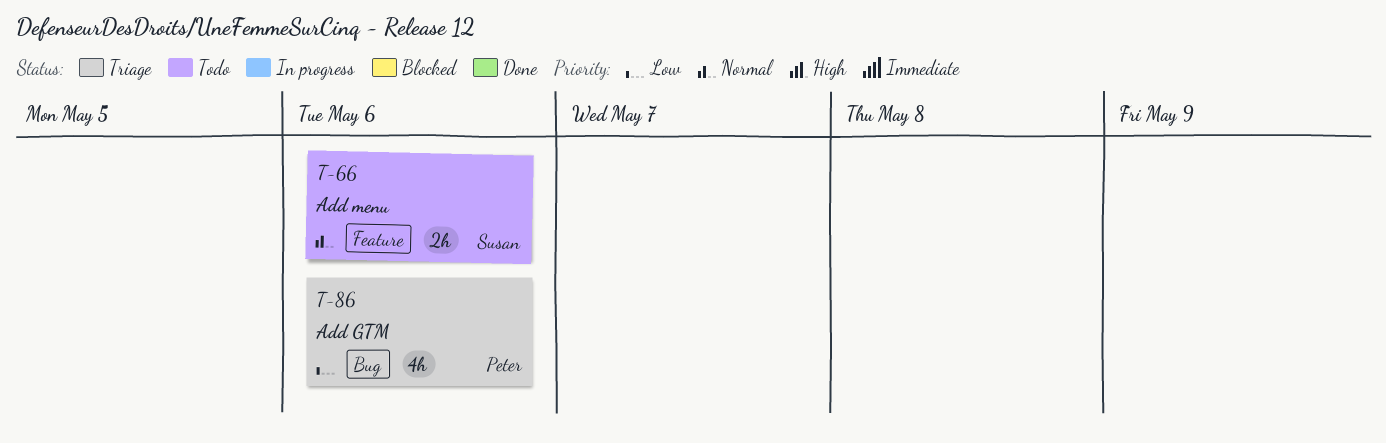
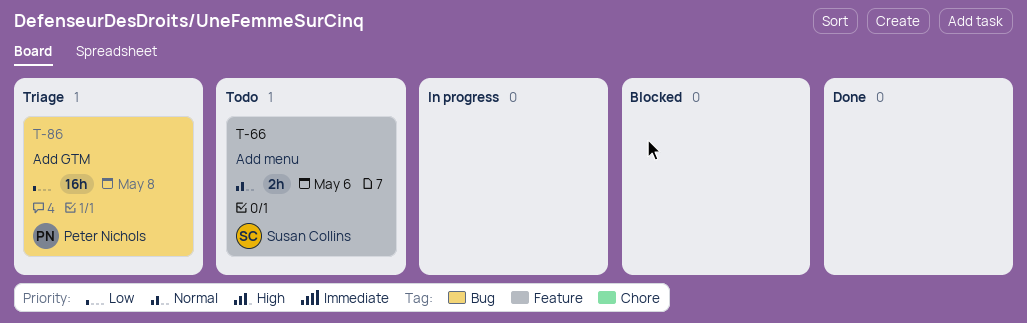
T-86, estimate: 4h -> 16h
T-86, due: May 6 -> May 8

